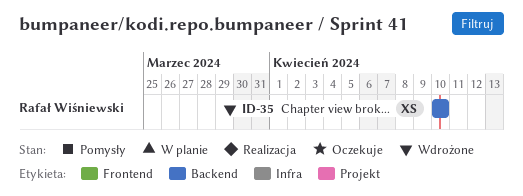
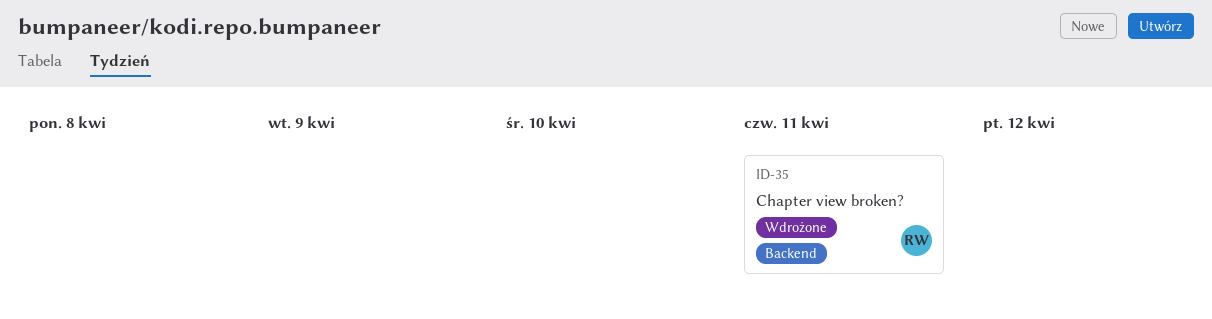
ID-35, due: Apr 10 -> Apr 11

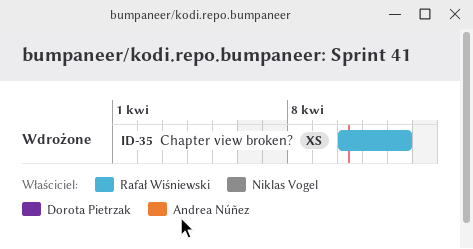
ID-35, due: Apr 11 -> Apr 12

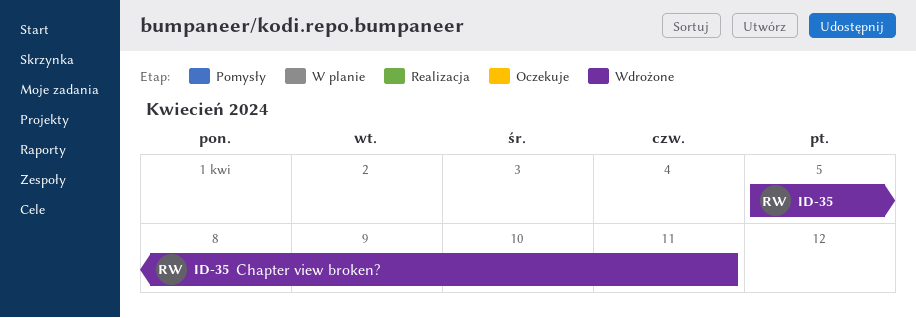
ID-35, start: Apr 10 -> Apr 5
ID-35, due: Apr 12 -> Apr 11

